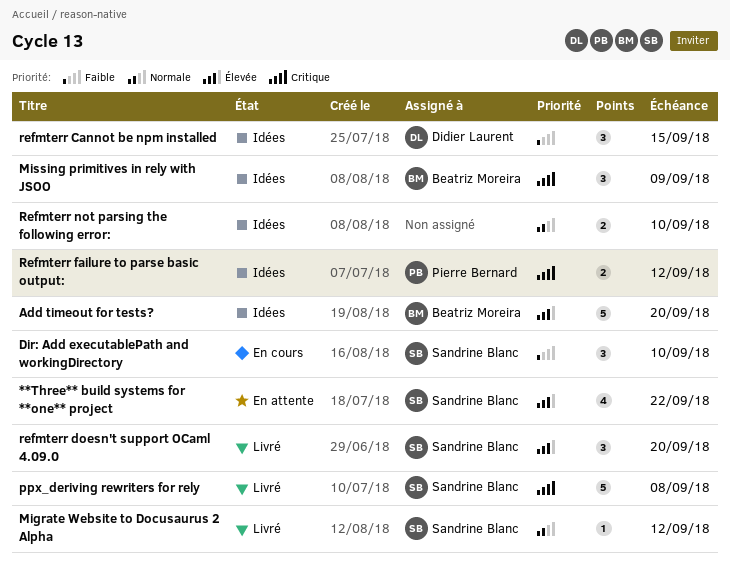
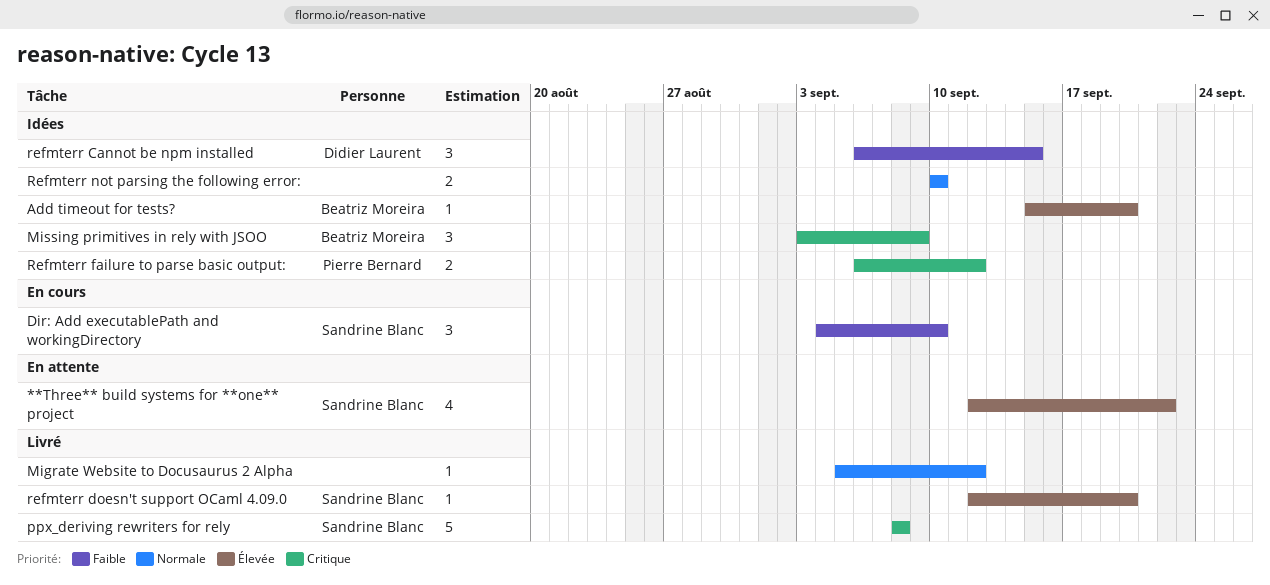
Add timeout for tests?, estimate: 5 -> 1
Migrate Website to Docusaurus 2 Alpha, owner: Sandrine Blanc -> none
refmterr doesn't support OCaml 4.09.0, estimate: 3 -> 1

